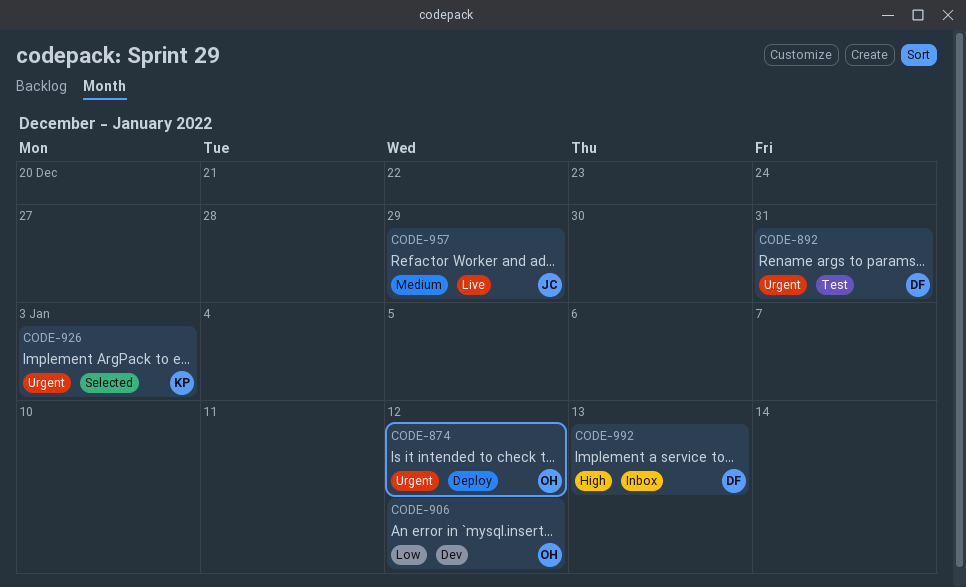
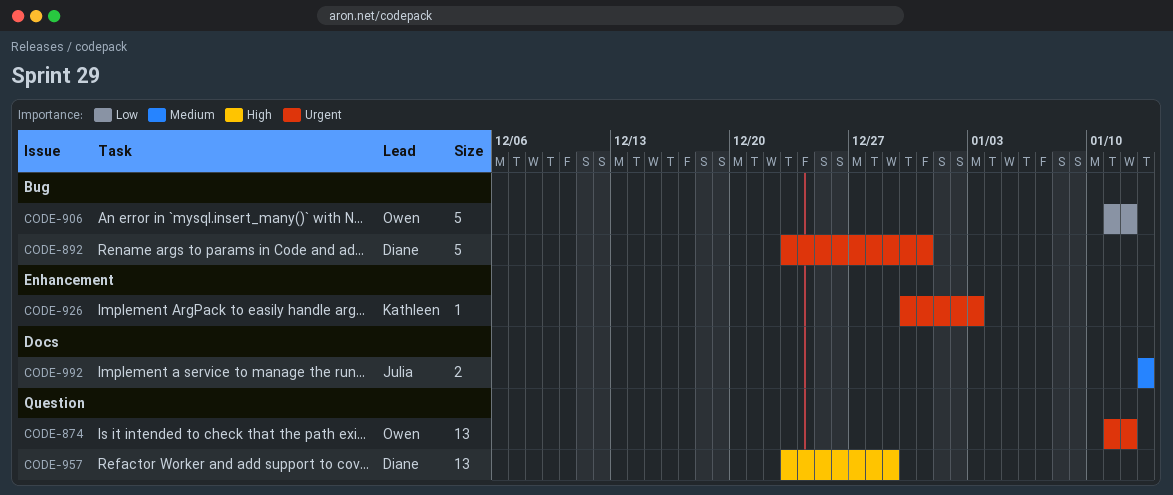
CODE-957, owner: Julia -> Diane
CODE-957, priority: Medium -> High
CODE-992, owner: Diane -> Julia
CODE-992, priority: High -> Medium

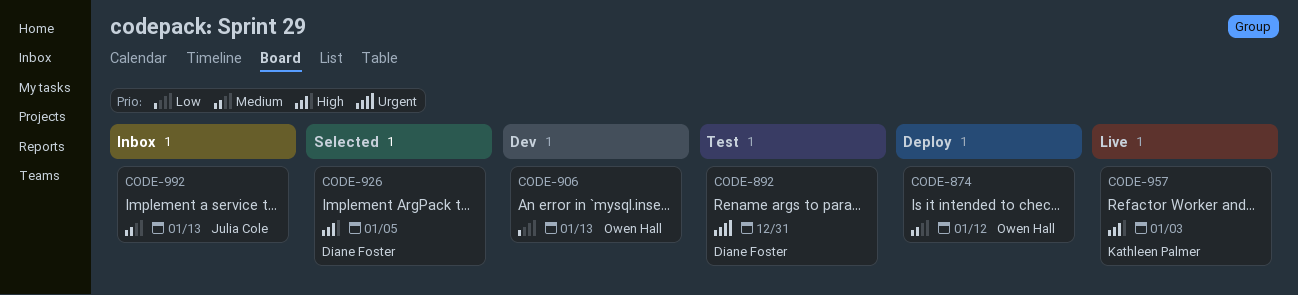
CODE-874, priority: Urgent -> Medium
CODE-906, due: Jan 12 -> Jan 13
CODE-926, owner: Kathleen Palmer -> Diane Foster
CODE-926, priority: Urgent -> High
CODE-926, due: Jan 3 -> Jan 5
CODE-957, owner: Diane Foster -> Kathleen Palmer
CODE-957, due: Dec 29 -> Jan 3

